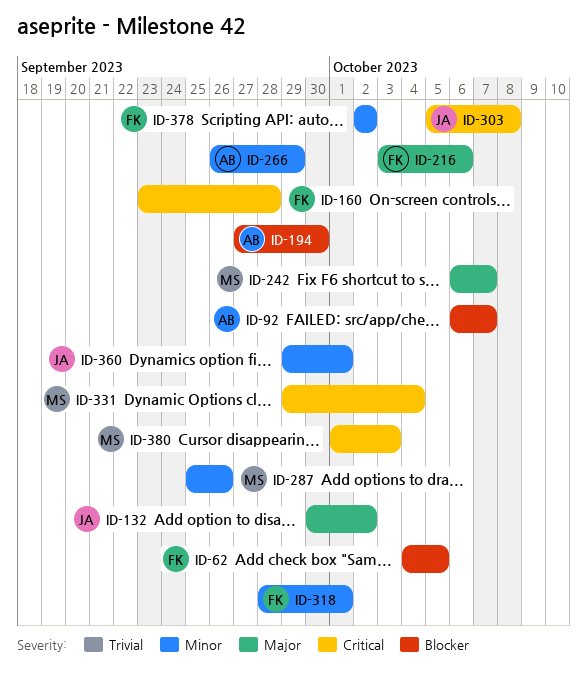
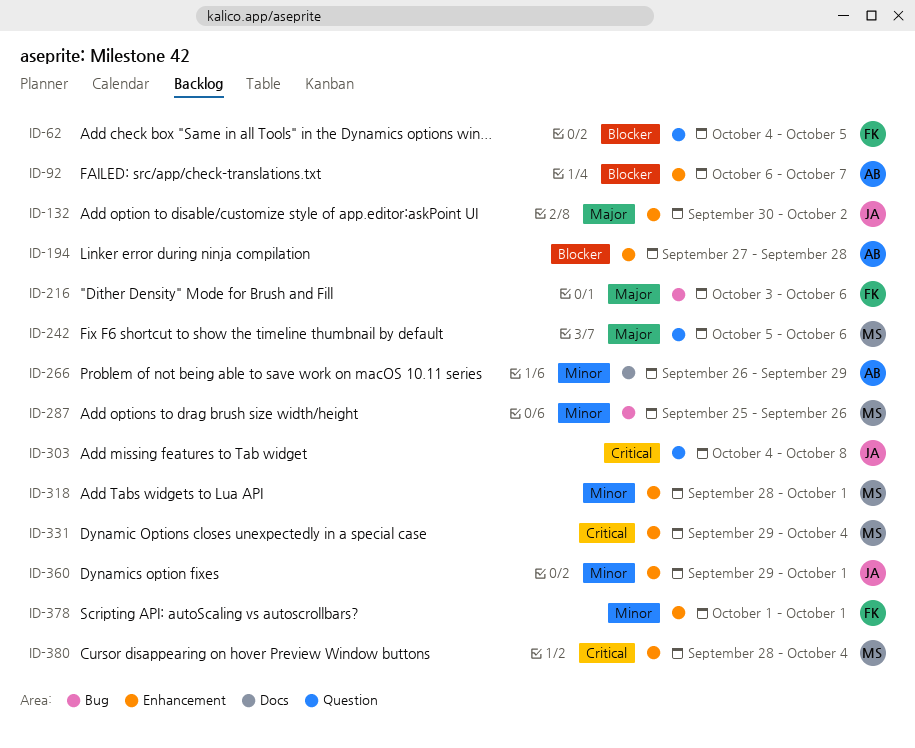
ID-160: present -> none
ID-194, due: Sep 30 -> Sep 28
ID-242, start: Oct 6 -> Oct 5
ID-242, due: Oct 7 -> Oct 6
ID-303, start: Oct 5 -> Oct 4
ID-318, owner: FK -> MS
ID-378, start: Oct 2 -> Oct 1
ID-378, due: Oct 2 -> Oct 1
ID-380, start: Oct 1 -> Sep 28
ID-380, due: Oct 3 -> Oct 4

